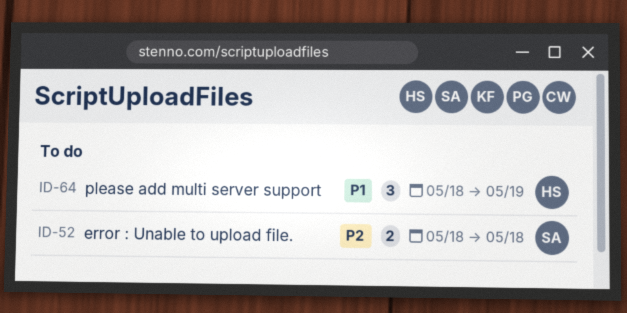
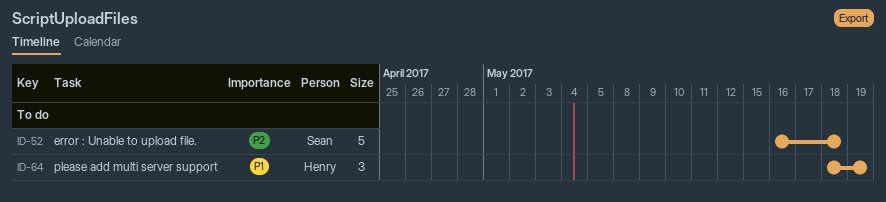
ID-52, estimate: 2 -> 5
ID-52, start: May 18 -> May 16

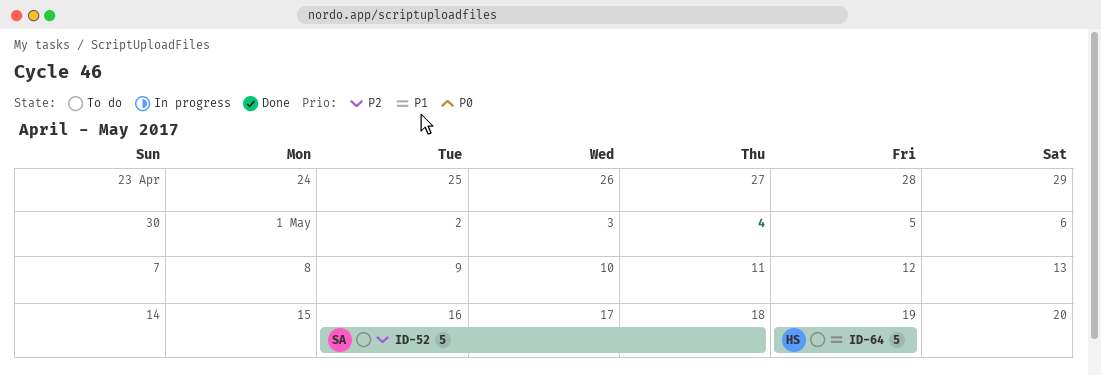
ID-64, estimate: 3 -> 5
ID-64, start: May 18 -> May 19

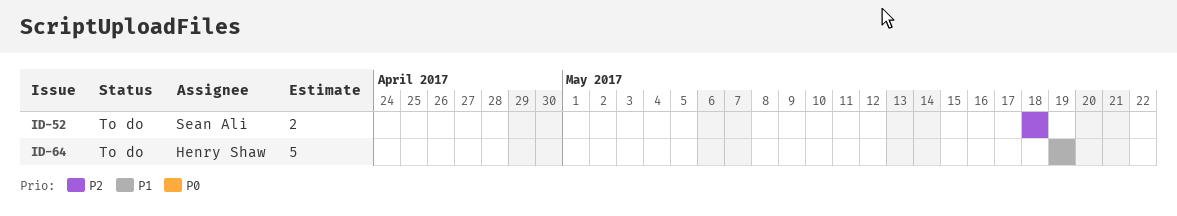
ID-52, estimate: 5 -> 2
ID-52, start: May 16 -> May 18

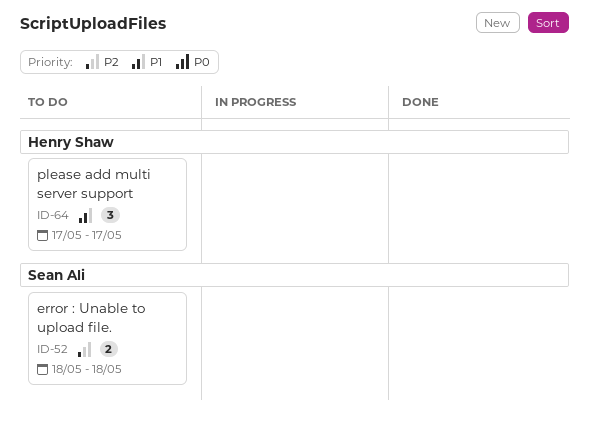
ID-64, estimate: 5 -> 3
ID-64, start: May 19 -> May 17
ID-64, due: May 19 -> May 17

